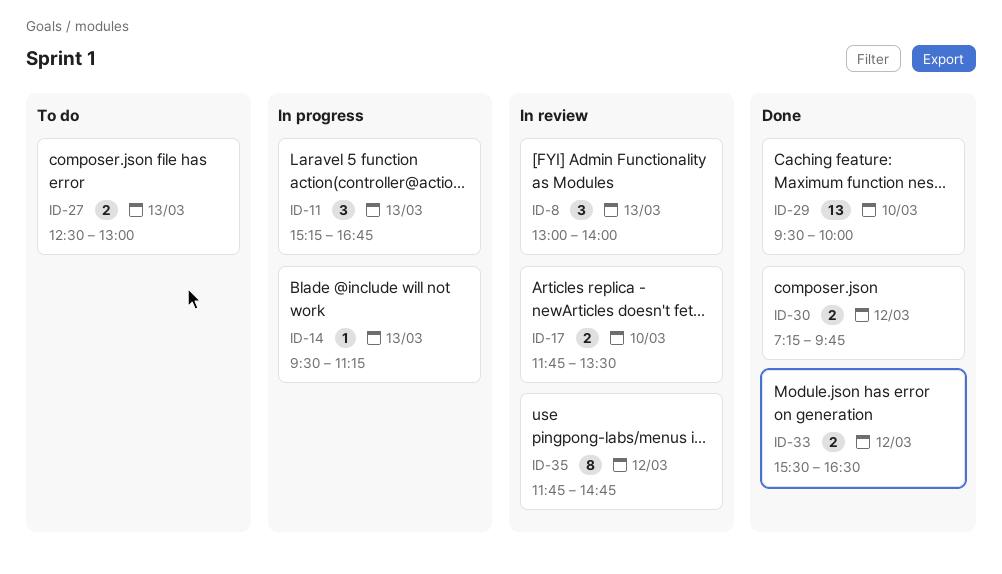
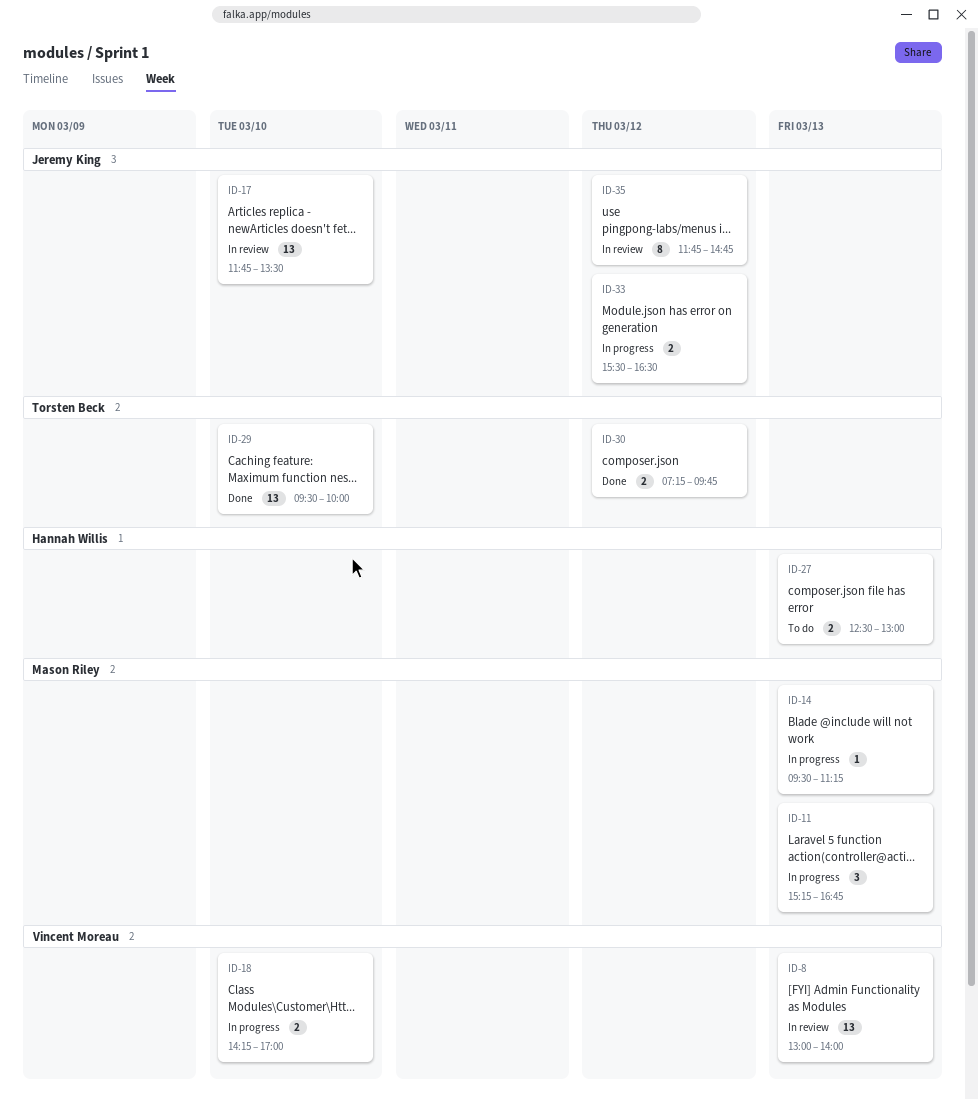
ID-8, estimate: 3 -> 13
ID-17, estimate: 2 -> 13
ID-18: none -> present
ID-33, status: Done -> In progress

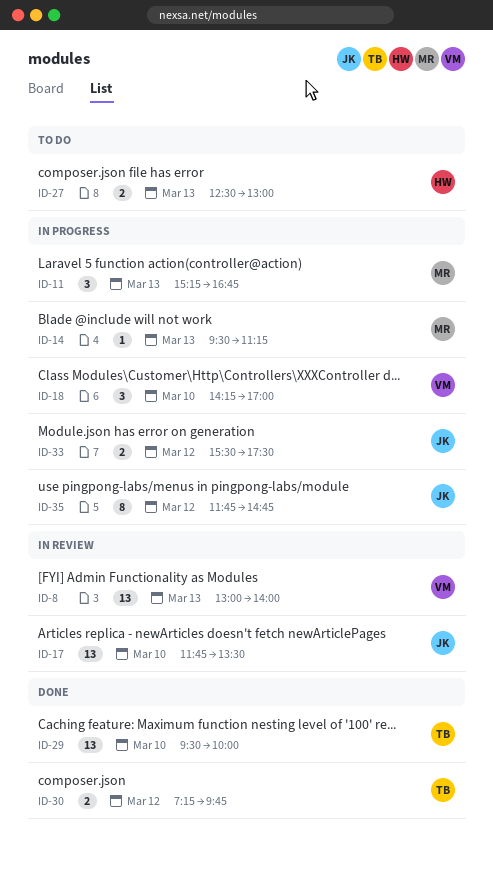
ID-18, estimate: 2 -> 3
ID-33, ends: 16:30 -> 17:30
ID-35, status: In review -> In progress

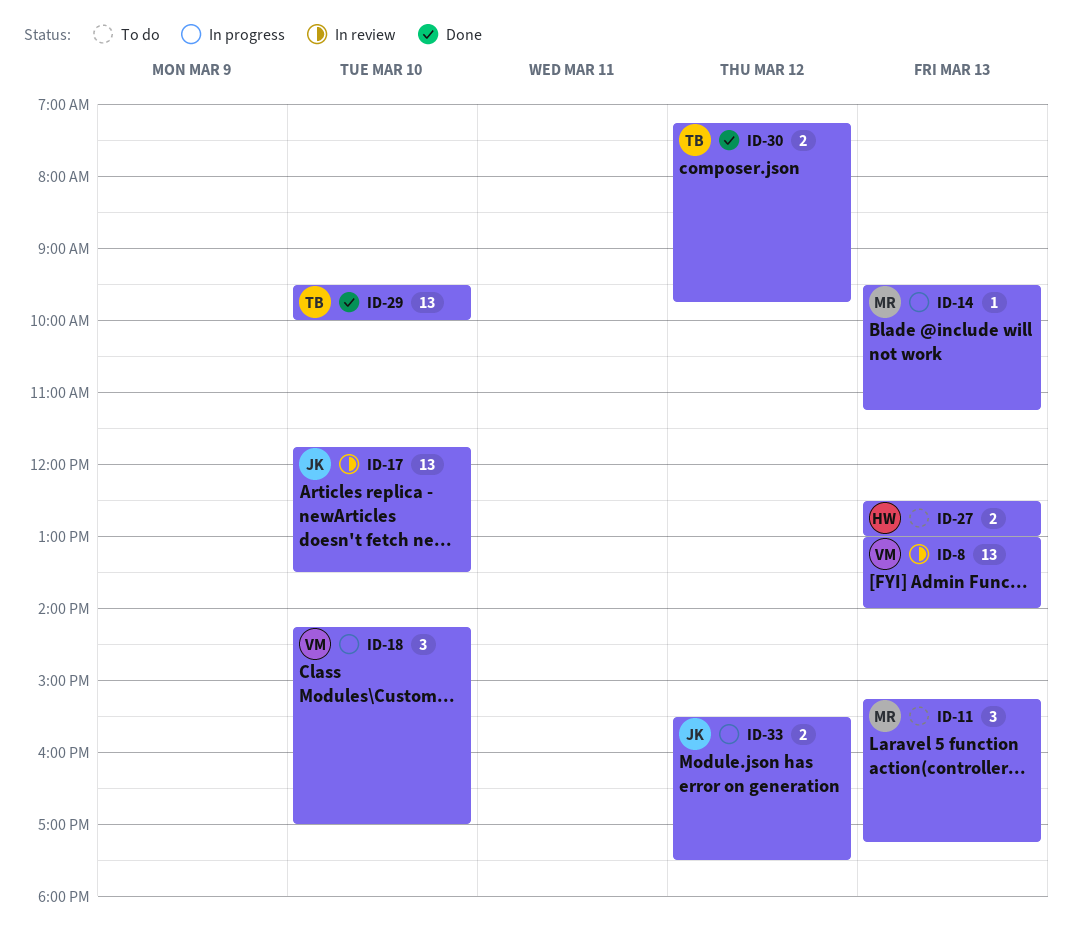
ID-11, status: In progress -> To do
ID-11, ends: 16:45 -> 17:15
ID-35: present -> none

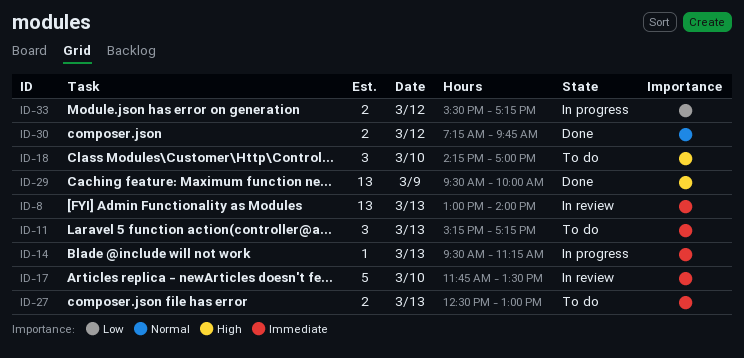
ID-17, estimate: 13 -> 5
ID-18, status: In progress -> To do
ID-29, day: Mar 10 -> Mar 9
ID-33, ends: 17:30 -> 17:15

